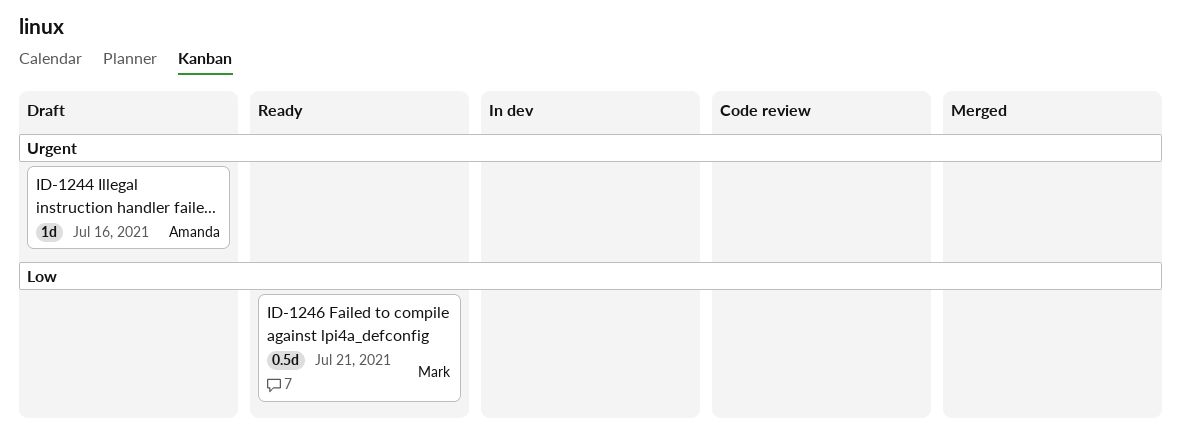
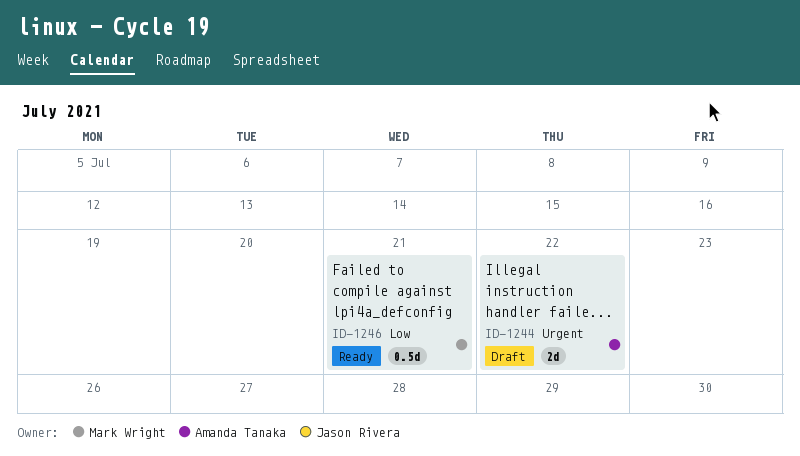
ID-1244, estimate: 1d -> 2d
ID-1244, due: Jul 16 -> Jul 22

